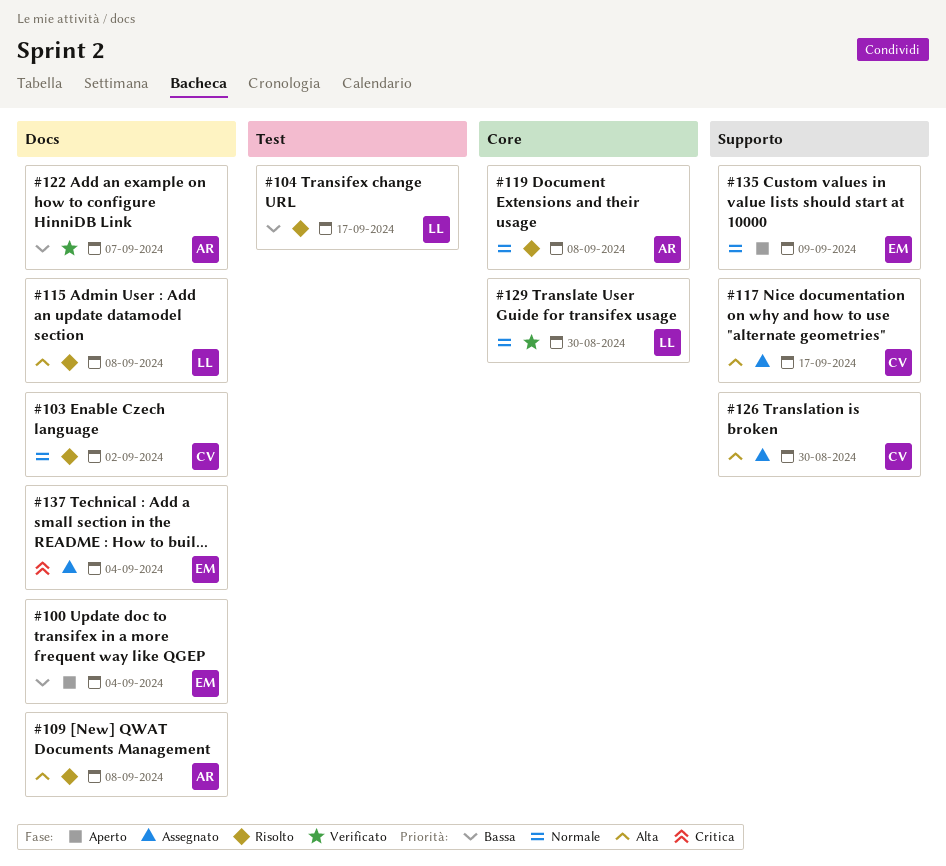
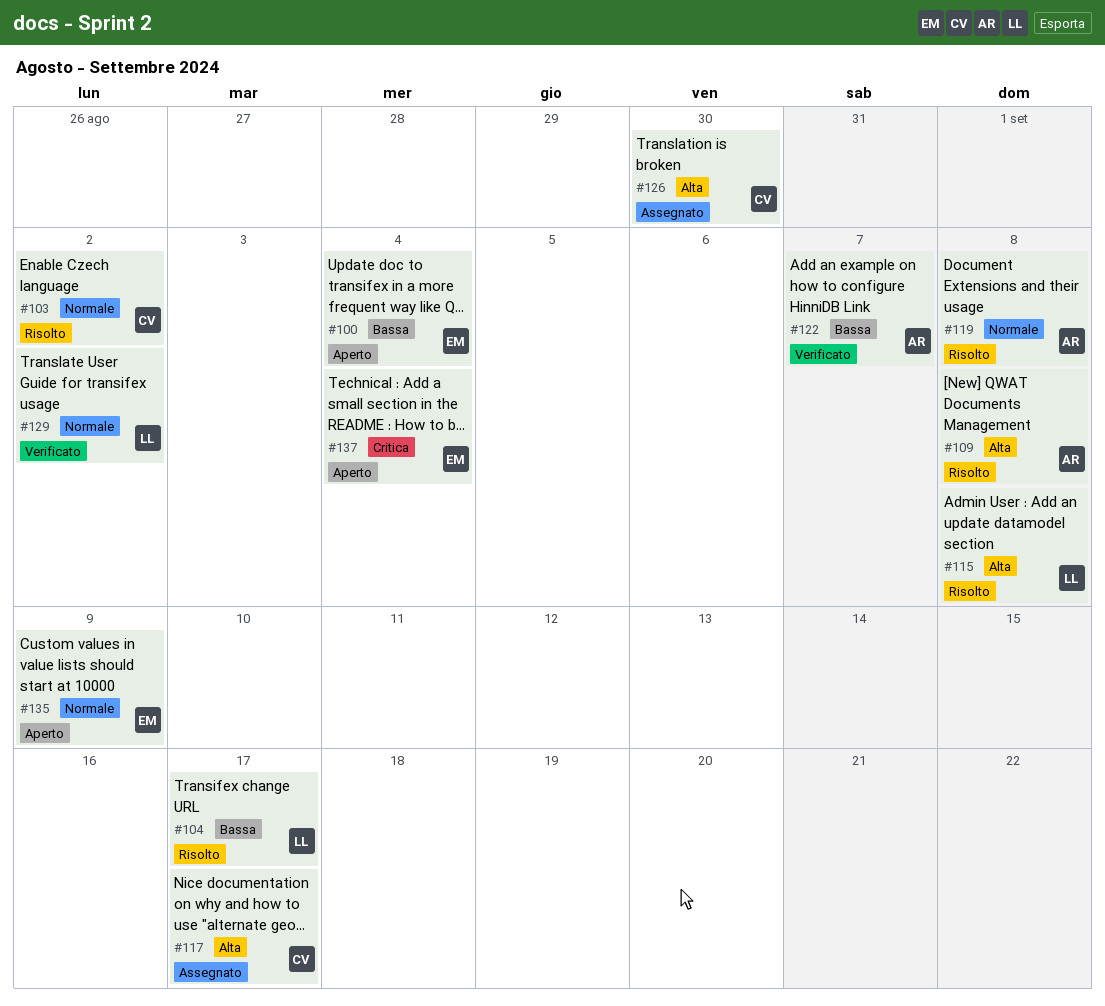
#129, due: Aug 30 -> Sep 2
#137, status: Assegnato -> Aperto

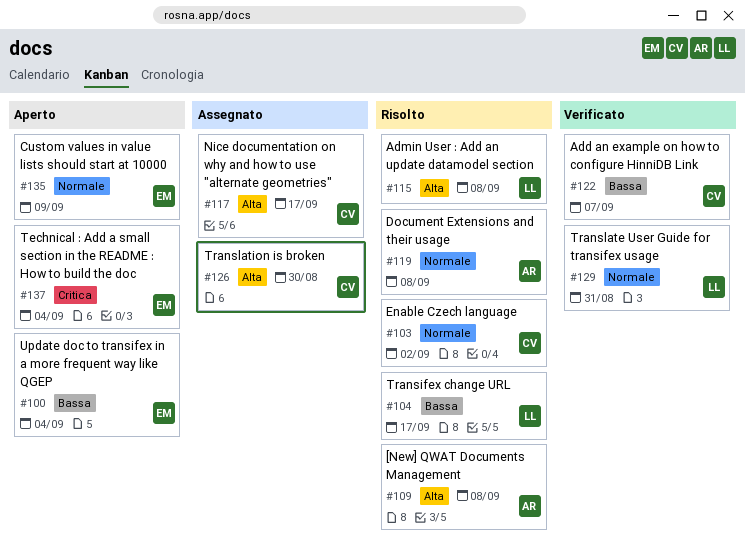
#122, owner: AR -> CV
#129, due: Sep 2 -> Aug 31

